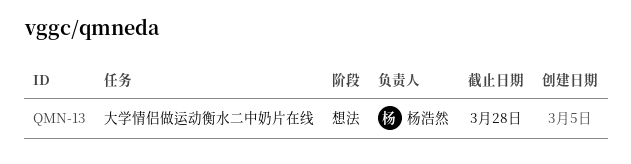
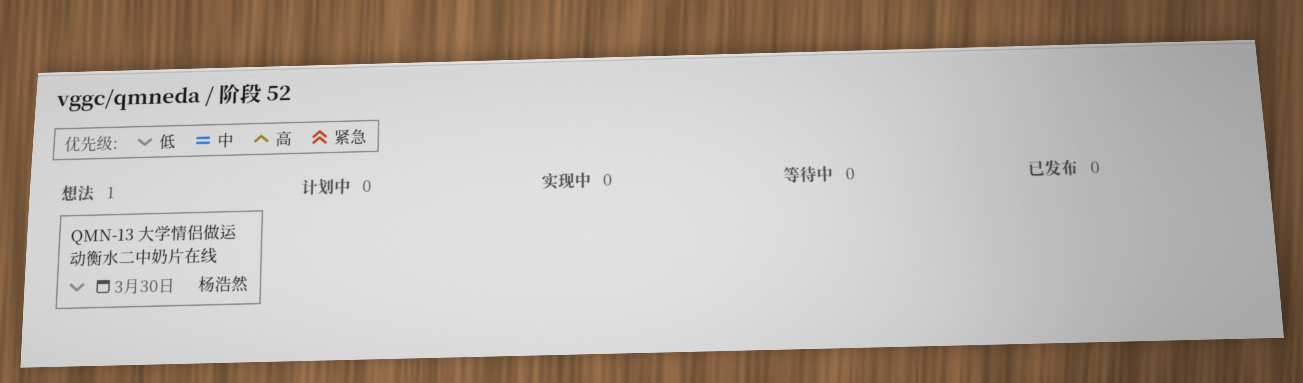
QMN-13, due: Mar 28 -> Mar 30

